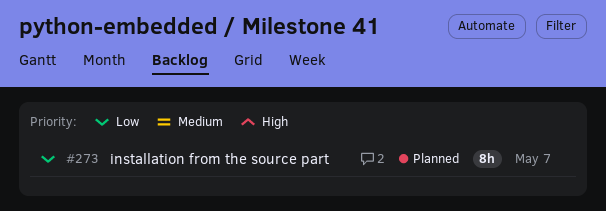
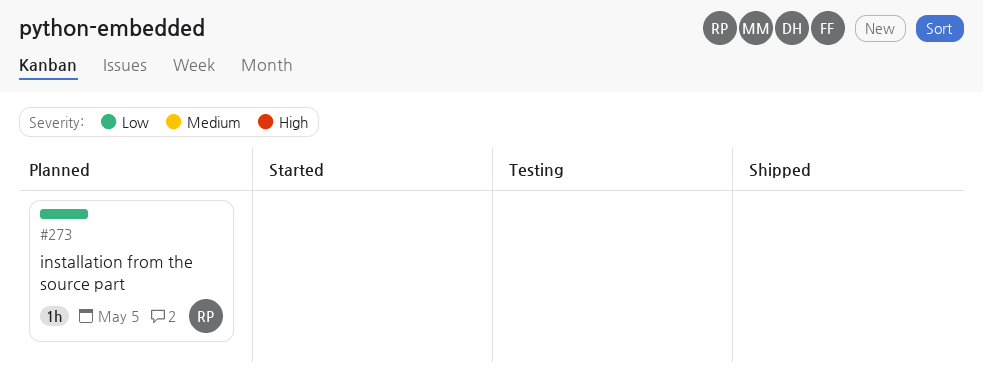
#273, estimate: 8h -> 1h
#273, due: May 7 -> May 5

